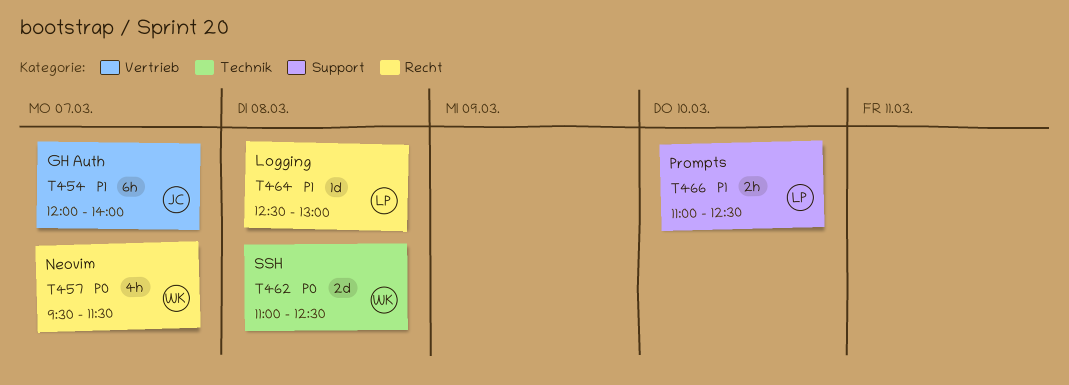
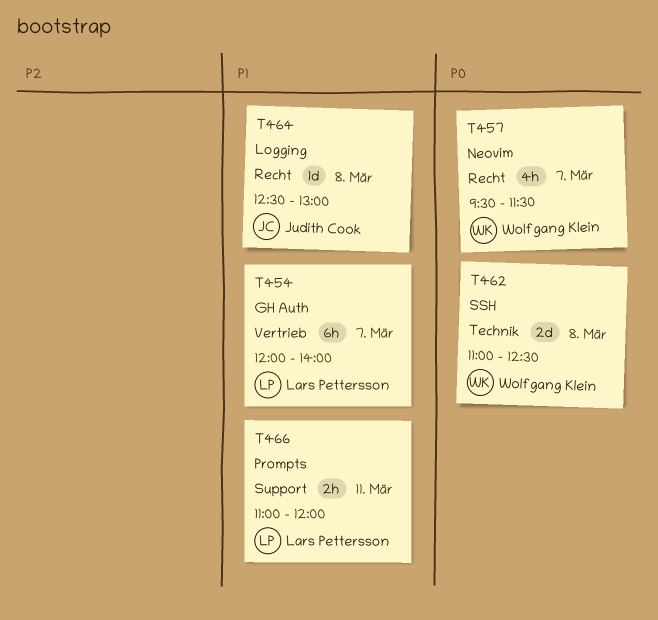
T454, owner: Judith Cook -> Lars Pettersson
T464, owner: Lars Pettersson -> Judith Cook
T466, day: Mar 10 -> Mar 11
T466, ends: 12:30 -> 12:00

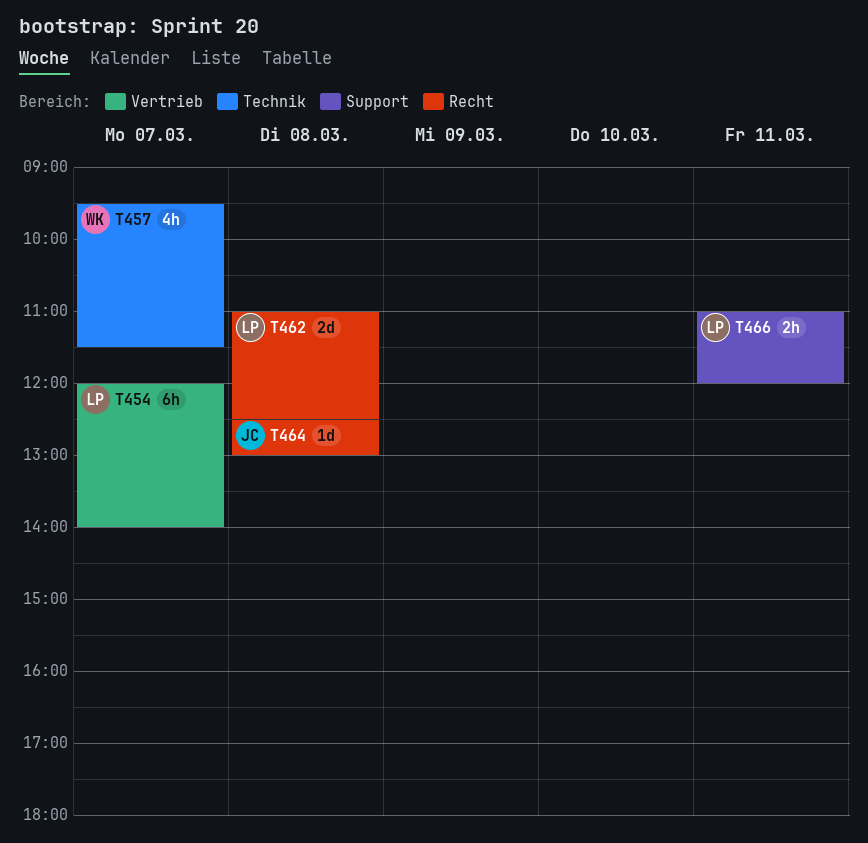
T457, label: Recht -> Technik
T462, owner: Wolfgang Klein -> Lars Pettersson
T462, label: Technik -> Recht

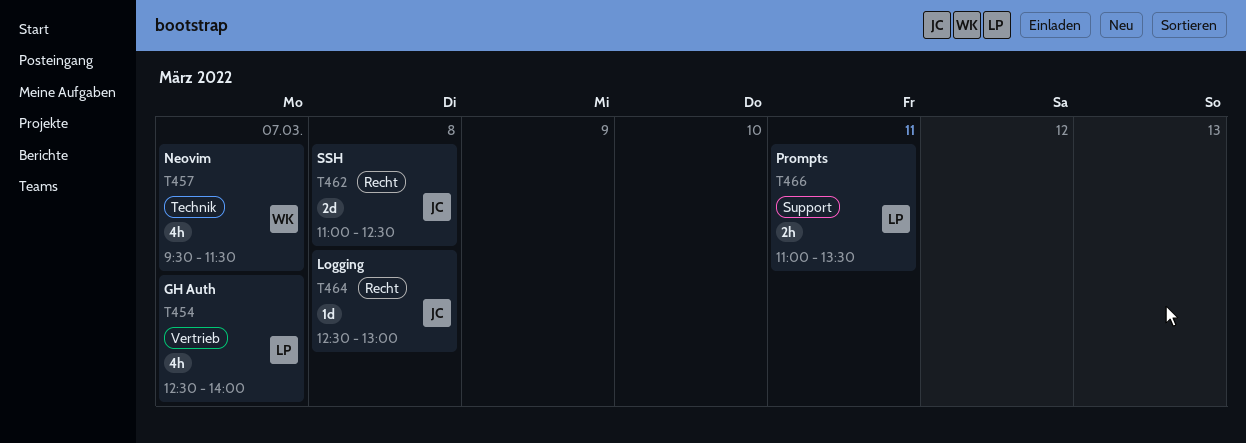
T454, estimate: 6h -> 4h
T454, begins: 12:00 -> 12:30
T462, owner: LP -> JC
T466, ends: 12:00 -> 13:30

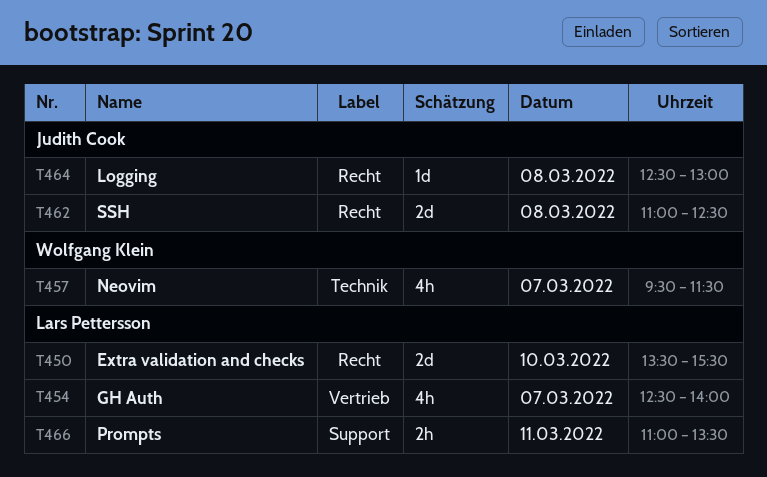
T450: none -> present

